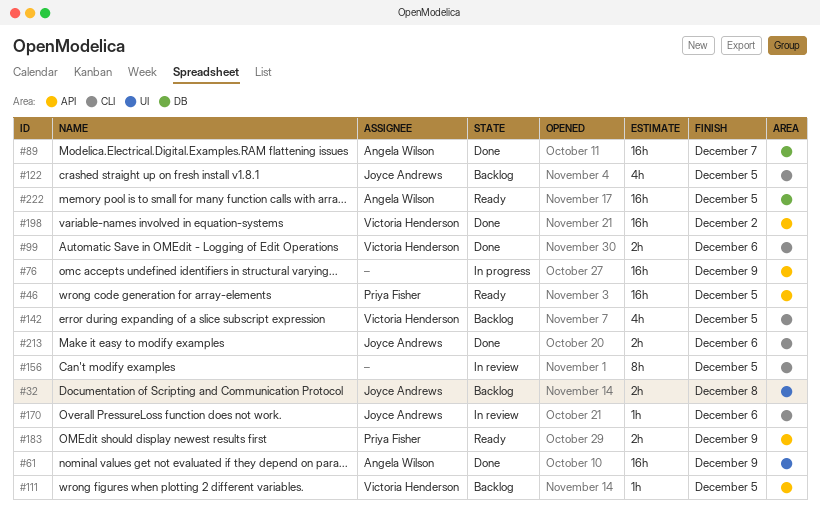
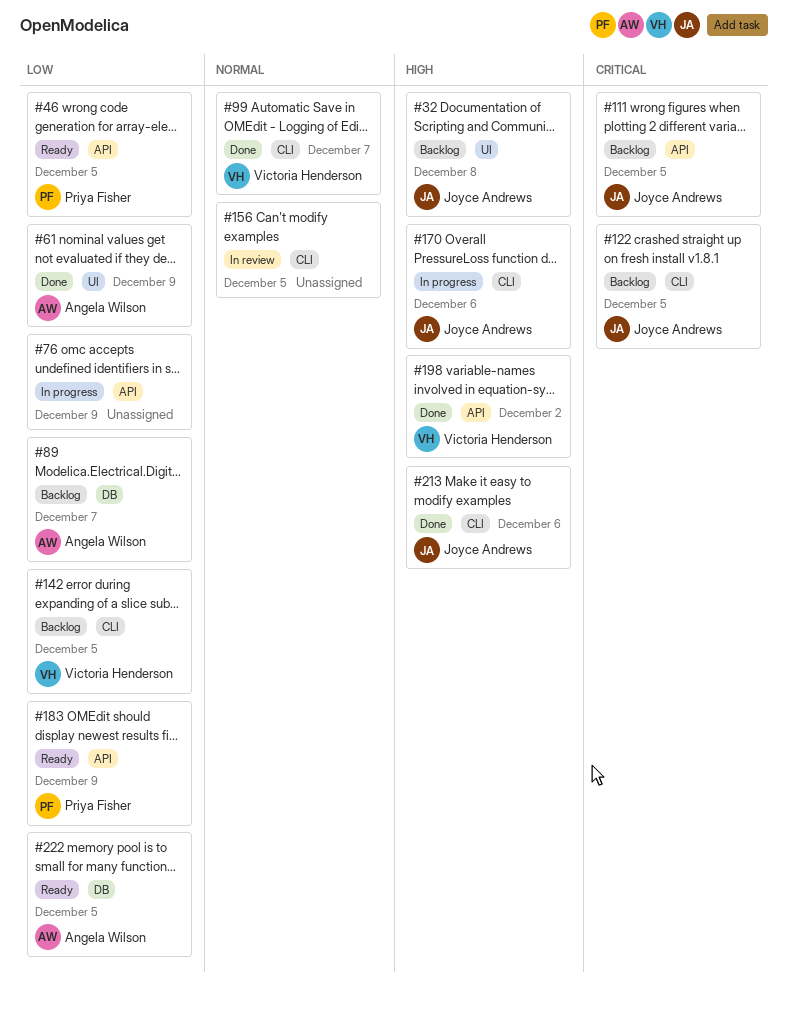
#89, status: Done -> Backlog
#99, due: Dec 6 -> Dec 7
#111, owner: Victoria Henderson -> Joyce Andrews
#170, status: In review -> In progress

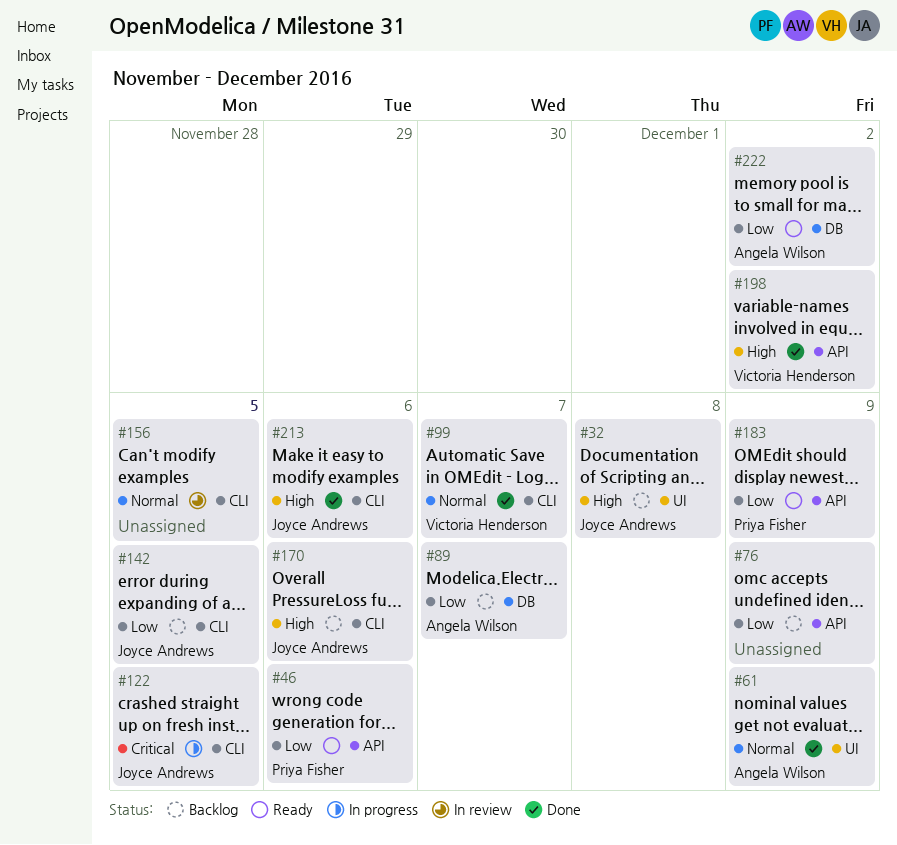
#46, due: Dec 5 -> Dec 6
#61, priority: Low -> Normal
#76, status: In progress -> Backlog
#111: present -> none
#122, status: Backlog -> In progress
#142, owner: Victoria Henderson -> Joyce Andrews
#170, status: In progress -> Backlog
#222, due: Dec 5 -> Dec 2

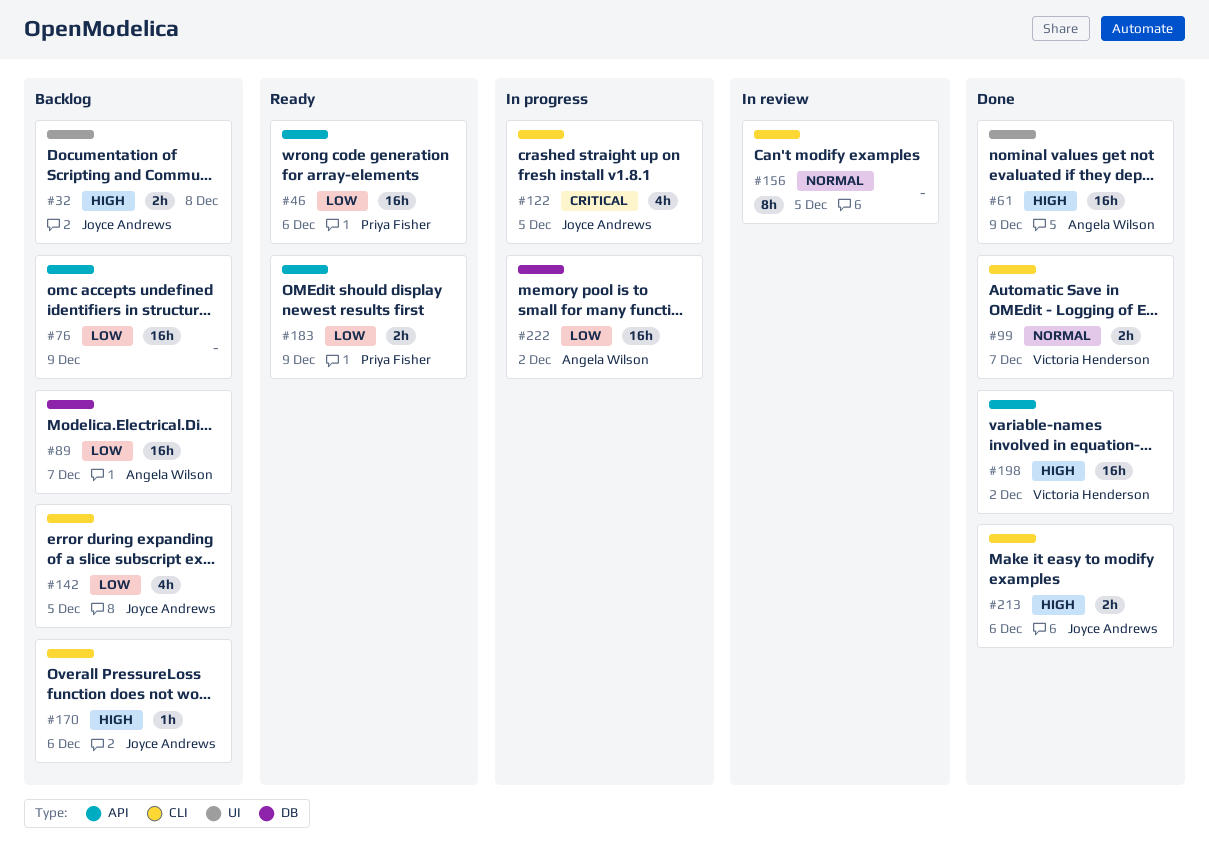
#61, priority: Normal -> High
#222, status: Ready -> In progress

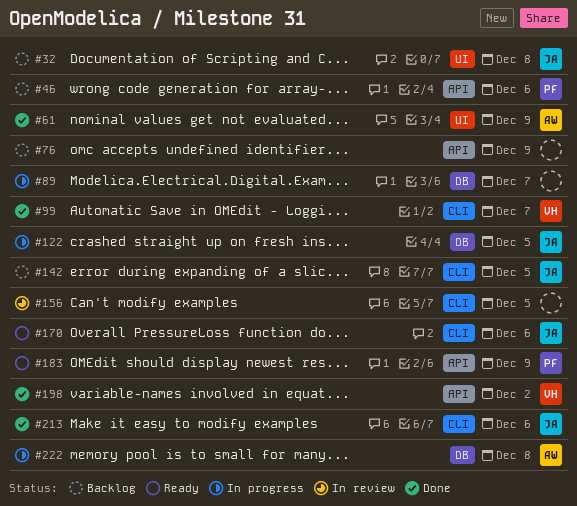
#46, status: Ready -> Backlog
#89, status: Backlog -> In progress
#89, owner: Angela Wilson -> none
#122, label: CLI -> DB
#170, status: Backlog -> Ready
#222, due: Dec 2 -> Dec 8

